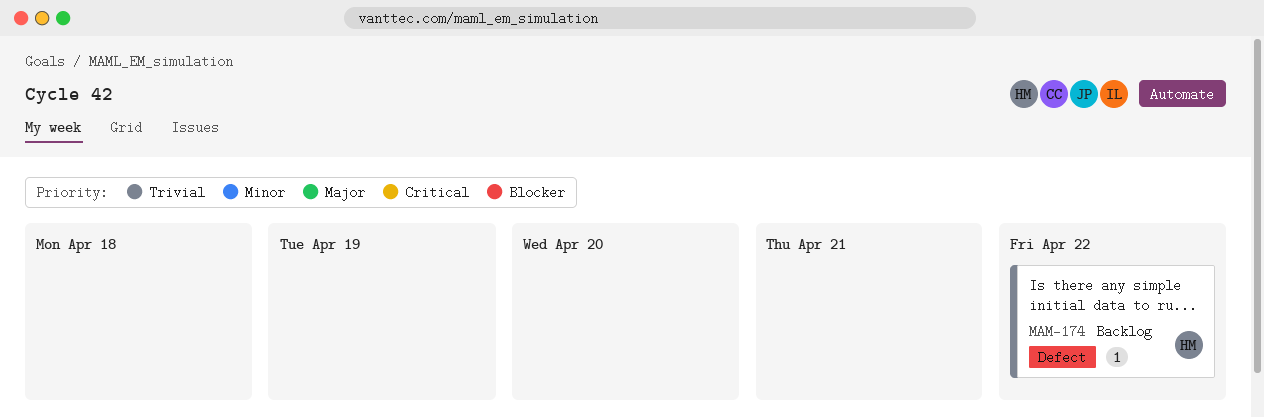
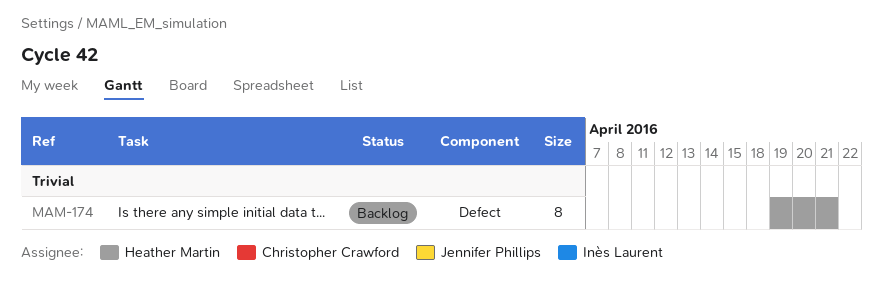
MAM-174, estimate: 1 -> 8
MAM-174, due: Apr 22 -> Apr 21

